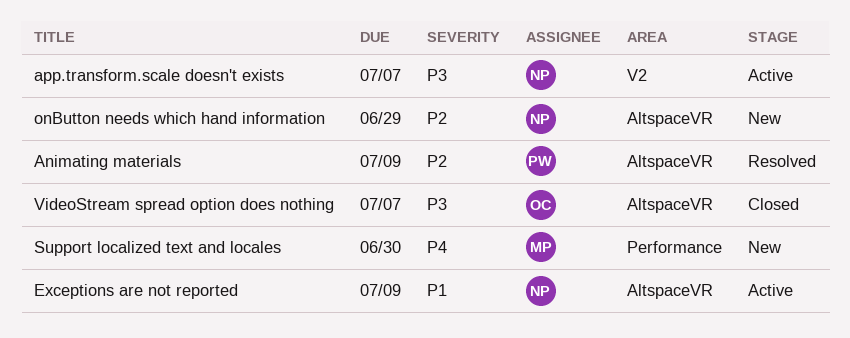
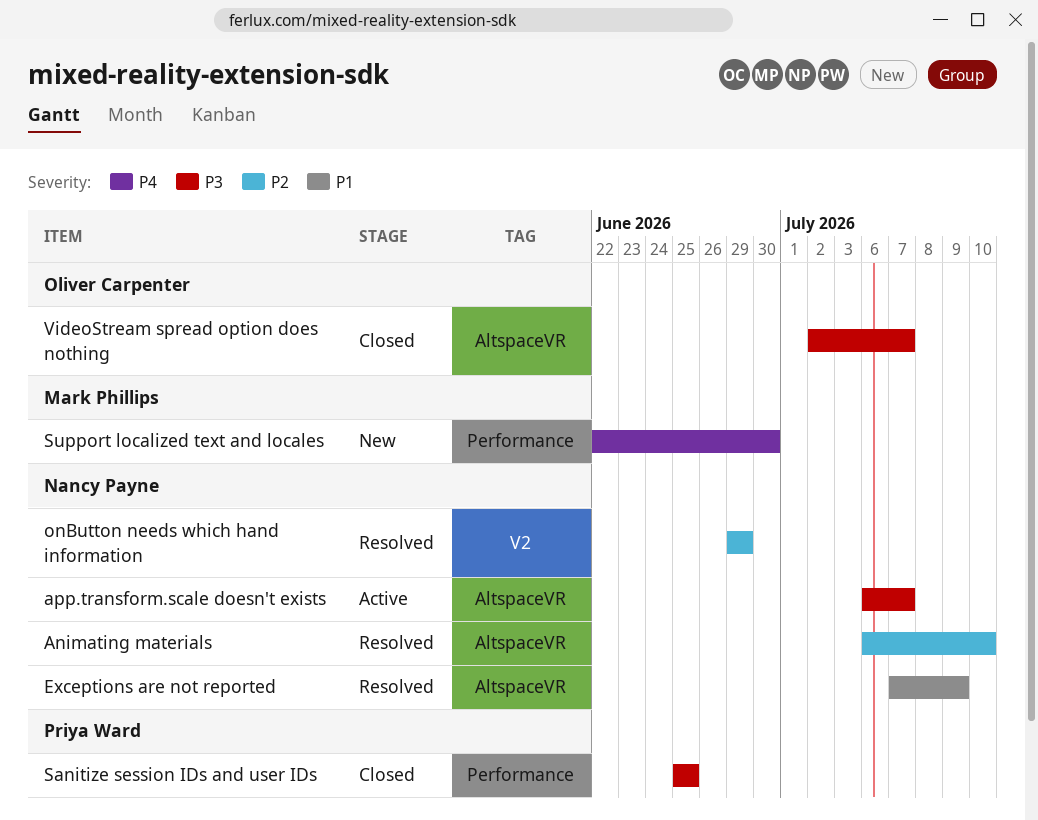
Animating materials, owner: Priya Ward -> Nancy Payne
Animating materials, due: Jul 9 -> Jul 10
app.transform.scale doesn't exists, label: V2 -> AltspaceVR
Exceptions are not reported, status: Active -> Resolved
onButton needs which hand information, status: New -> Resolved
onButton needs which hand information, label: AltspaceVR -> V2
Sanitize session IDs and user IDs: none -> present

